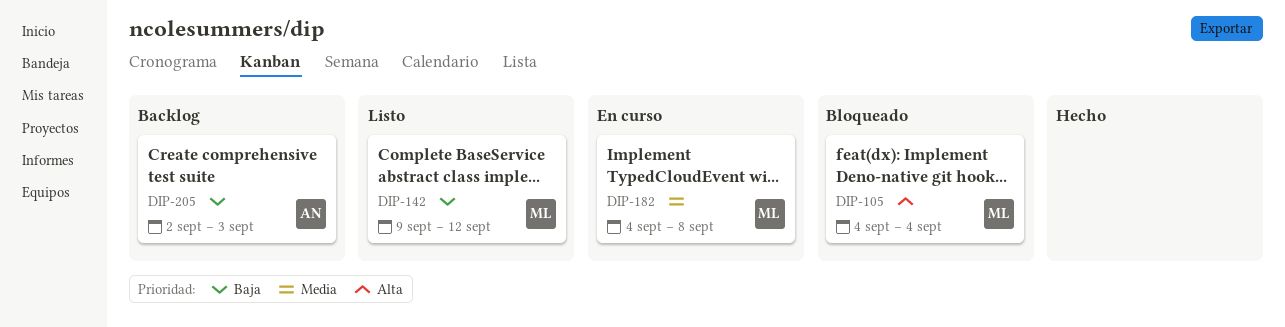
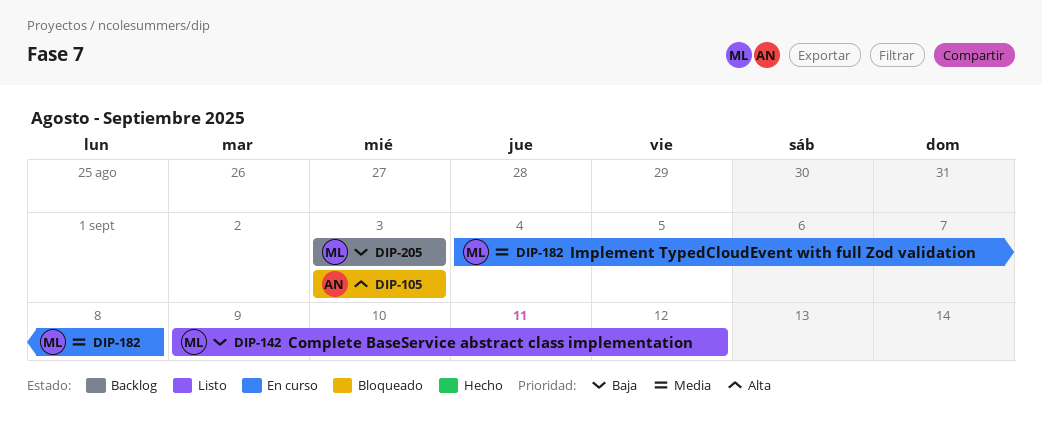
DIP-105, owner: ML -> AN
DIP-105, start: Sep 4 -> Sep 3
DIP-105, due: Sep 4 -> Sep 3
DIP-205, owner: AN -> ML
DIP-205, start: Sep 2 -> Sep 3

